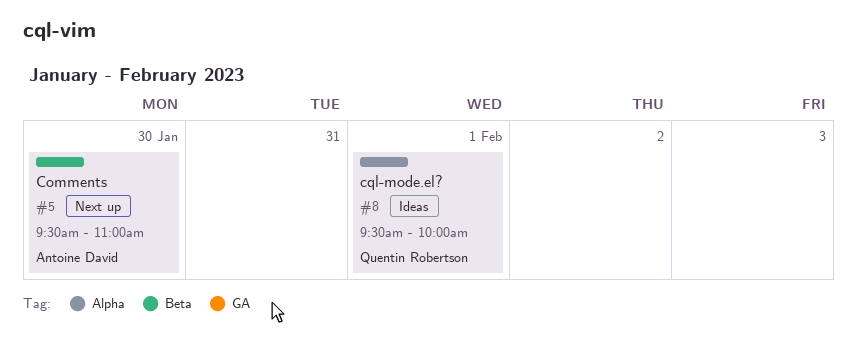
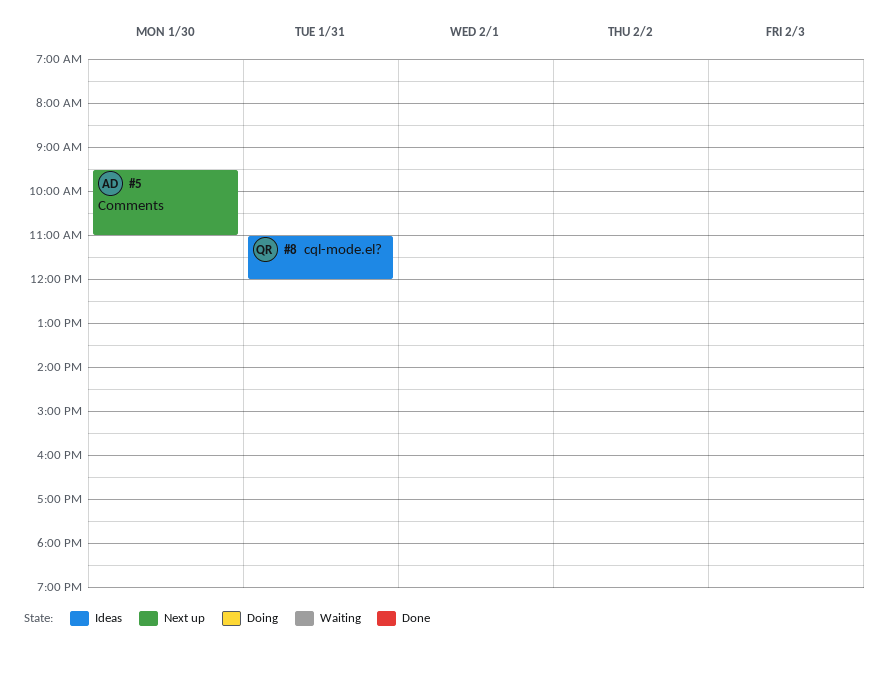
#8, day: Feb 1 -> Jan 31
#8, begins: 09:30 -> 11:00
#8, ends: 10:00 -> 12:00

